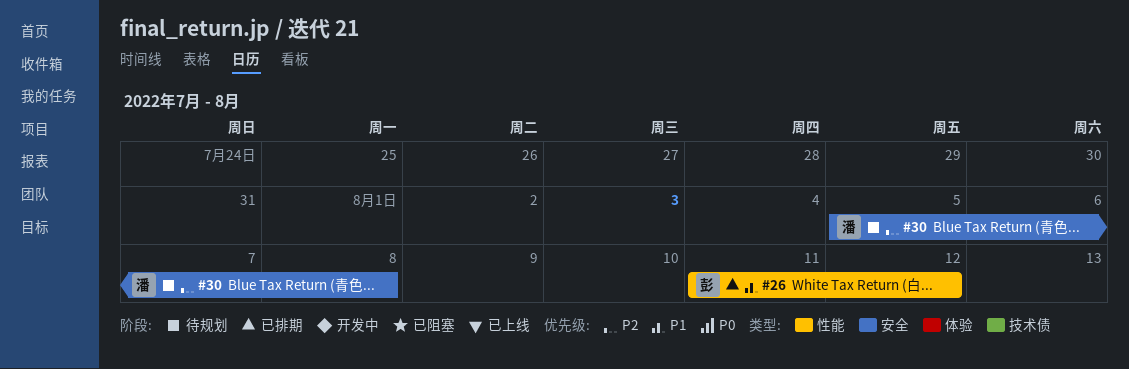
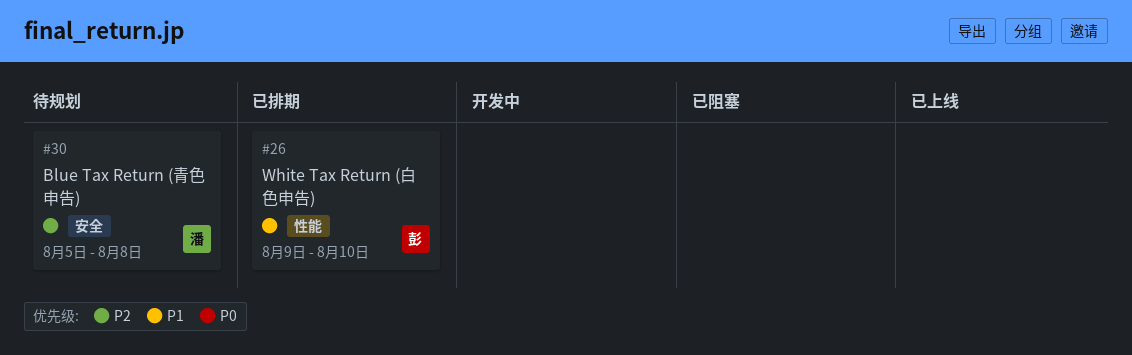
#26, start: Aug 11 -> Aug 9
#26, due: Aug 12 -> Aug 10

